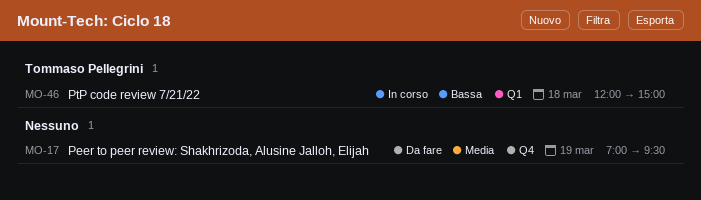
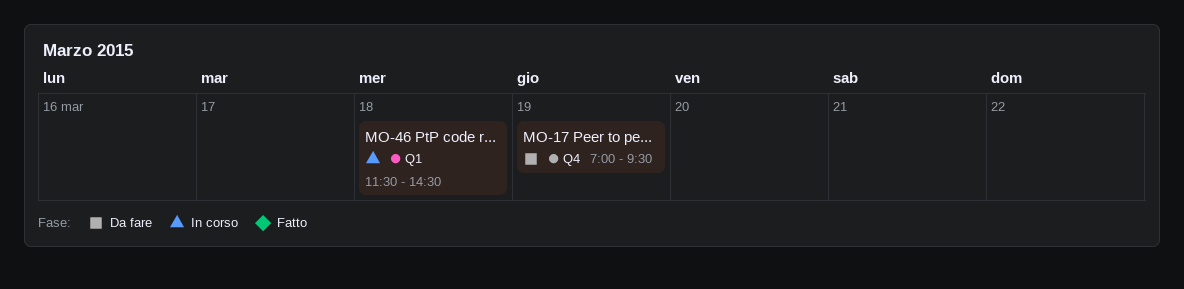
MO-46, begins: 12:00 -> 11:30
MO-46, ends: 15:00 -> 14:30

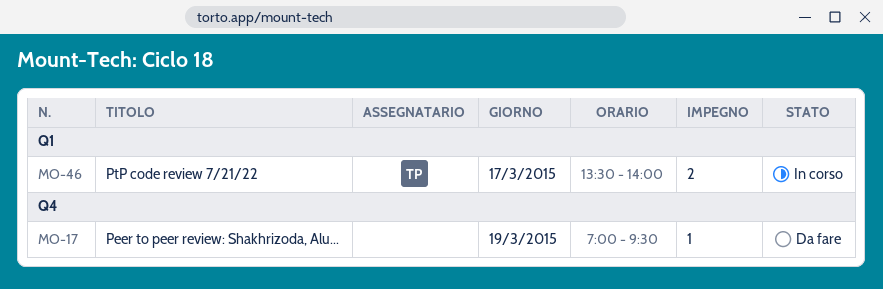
MO-46, day: Mar 18 -> Mar 17
MO-46, begins: 11:30 -> 13:30
MO-46, ends: 14:30 -> 14:00

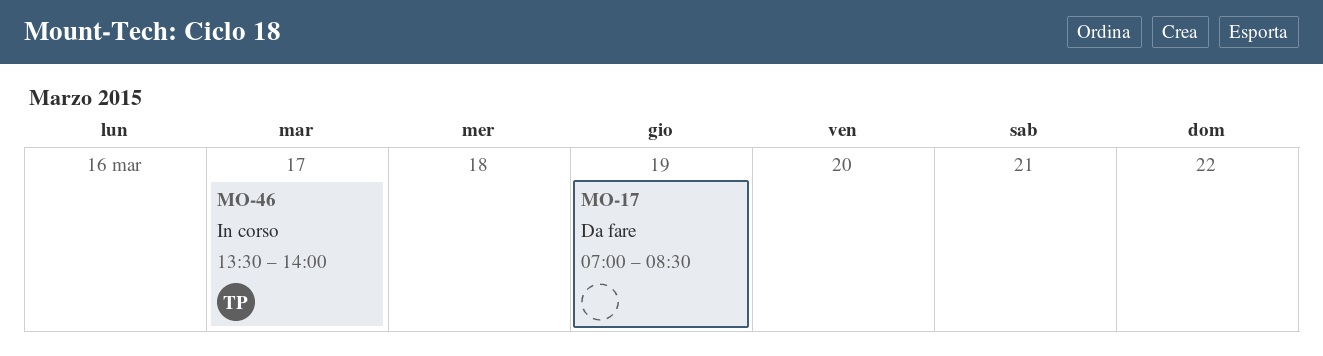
MO-17, ends: 09:30 -> 08:30

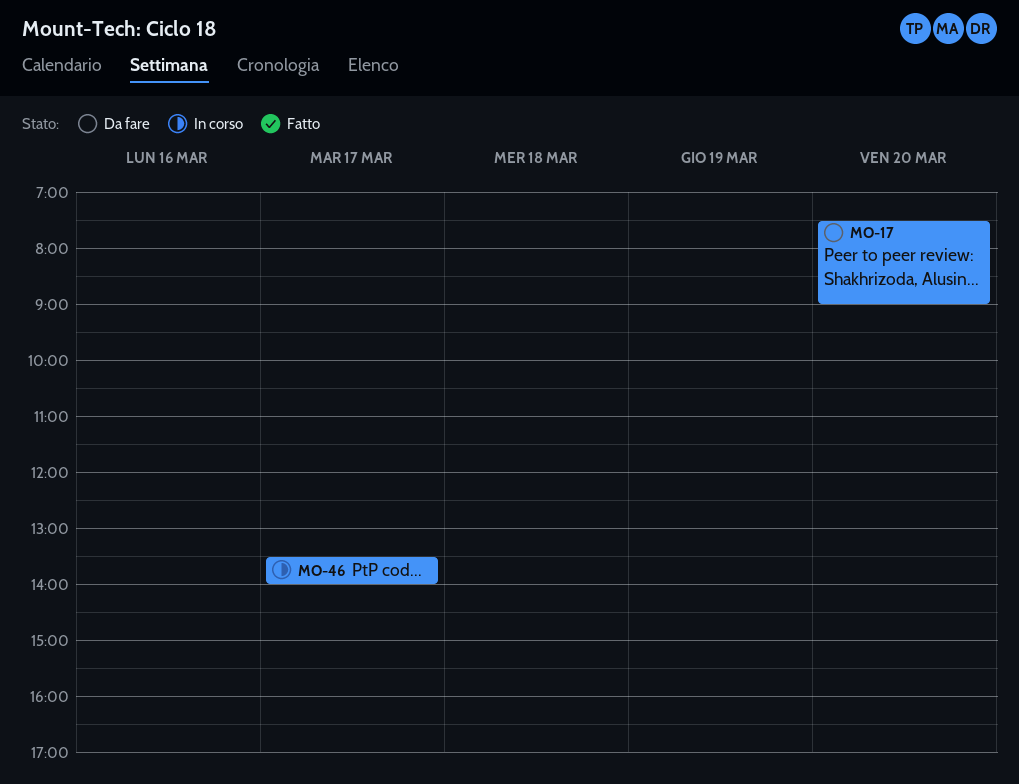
MO-17, day: Mar 19 -> Mar 20
MO-17, begins: 07:00 -> 07:30
MO-17, ends: 08:30 -> 09:00

